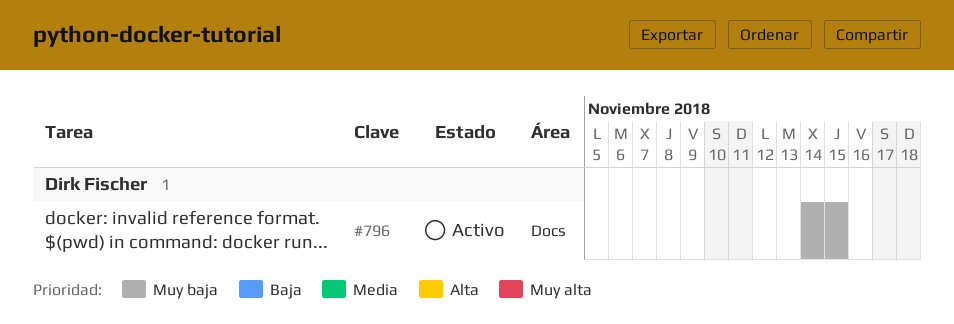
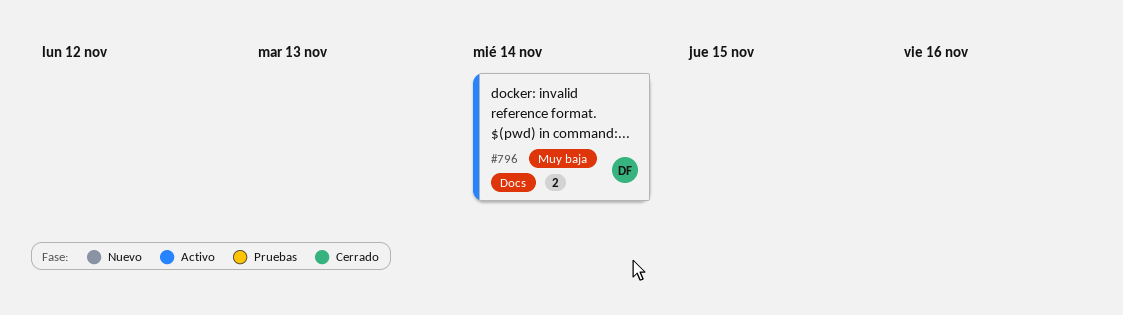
#796, due: Nov 15 -> Nov 14

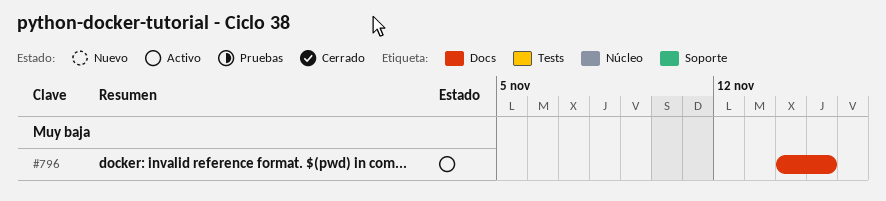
#796, due: Nov 14 -> Nov 15

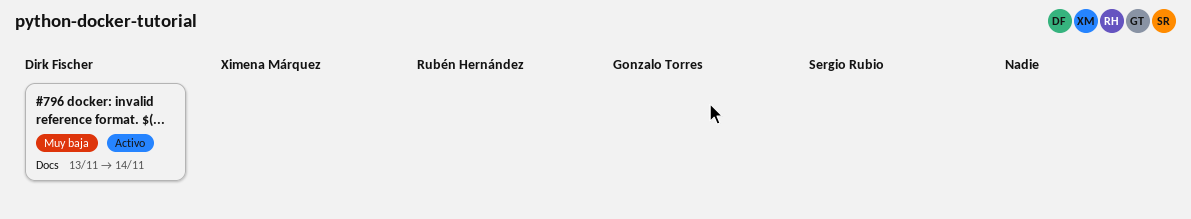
#796, start: Nov 14 -> Nov 13
#796, due: Nov 15 -> Nov 14

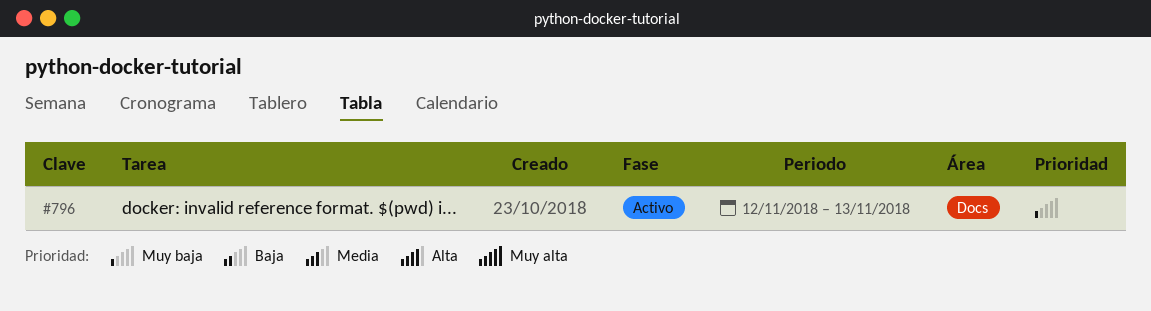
#796, start: Nov 13 -> Nov 12
#796, due: Nov 14 -> Nov 13

